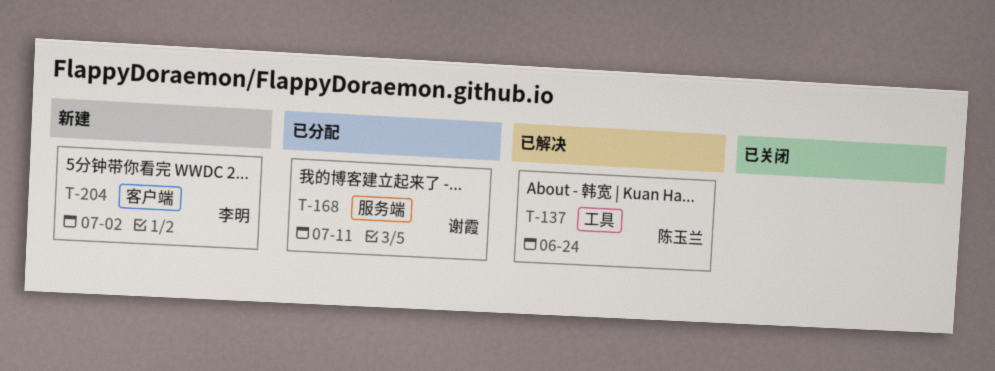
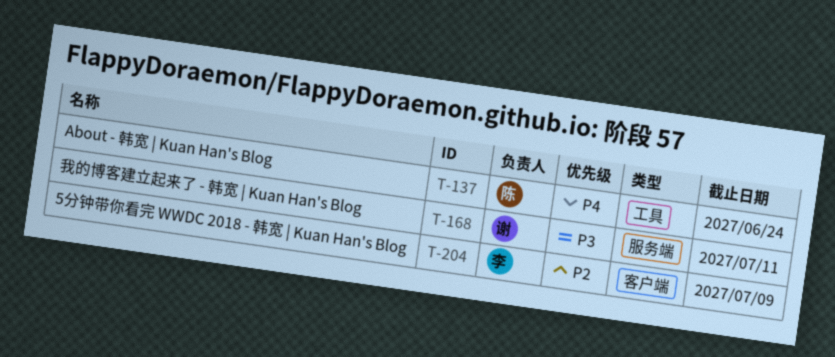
T-204, due: Jul 2 -> Jul 9

